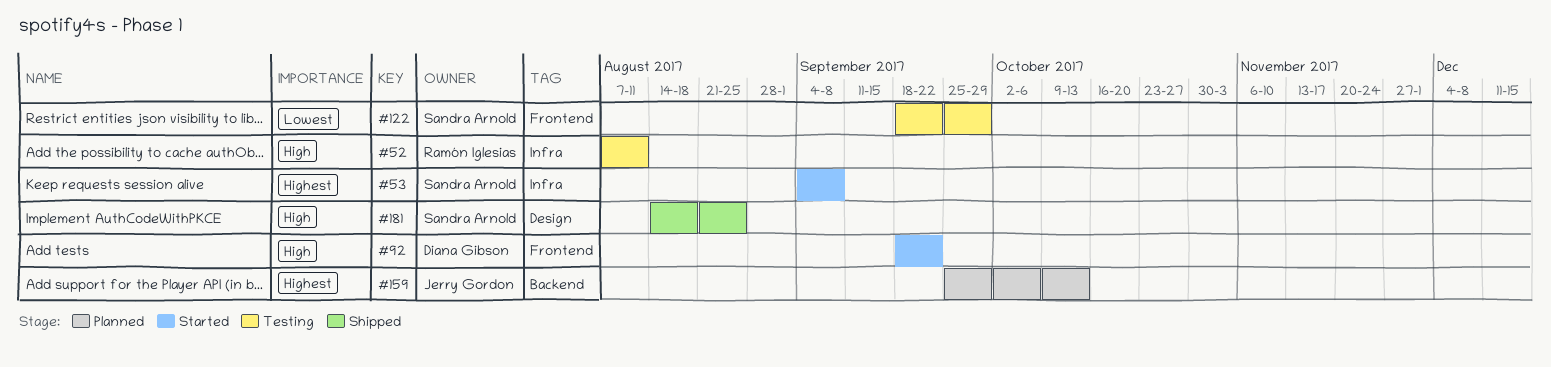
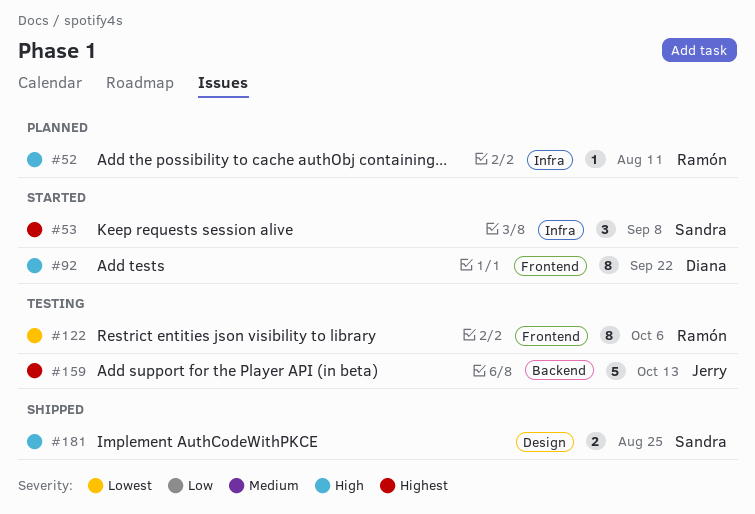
#52, status: Testing -> Planned
#122, owner: Sandra Arnold -> Ramón Iglesias
#122, due: Sep 29 -> Oct 6
#159, status: Planned -> Testing

